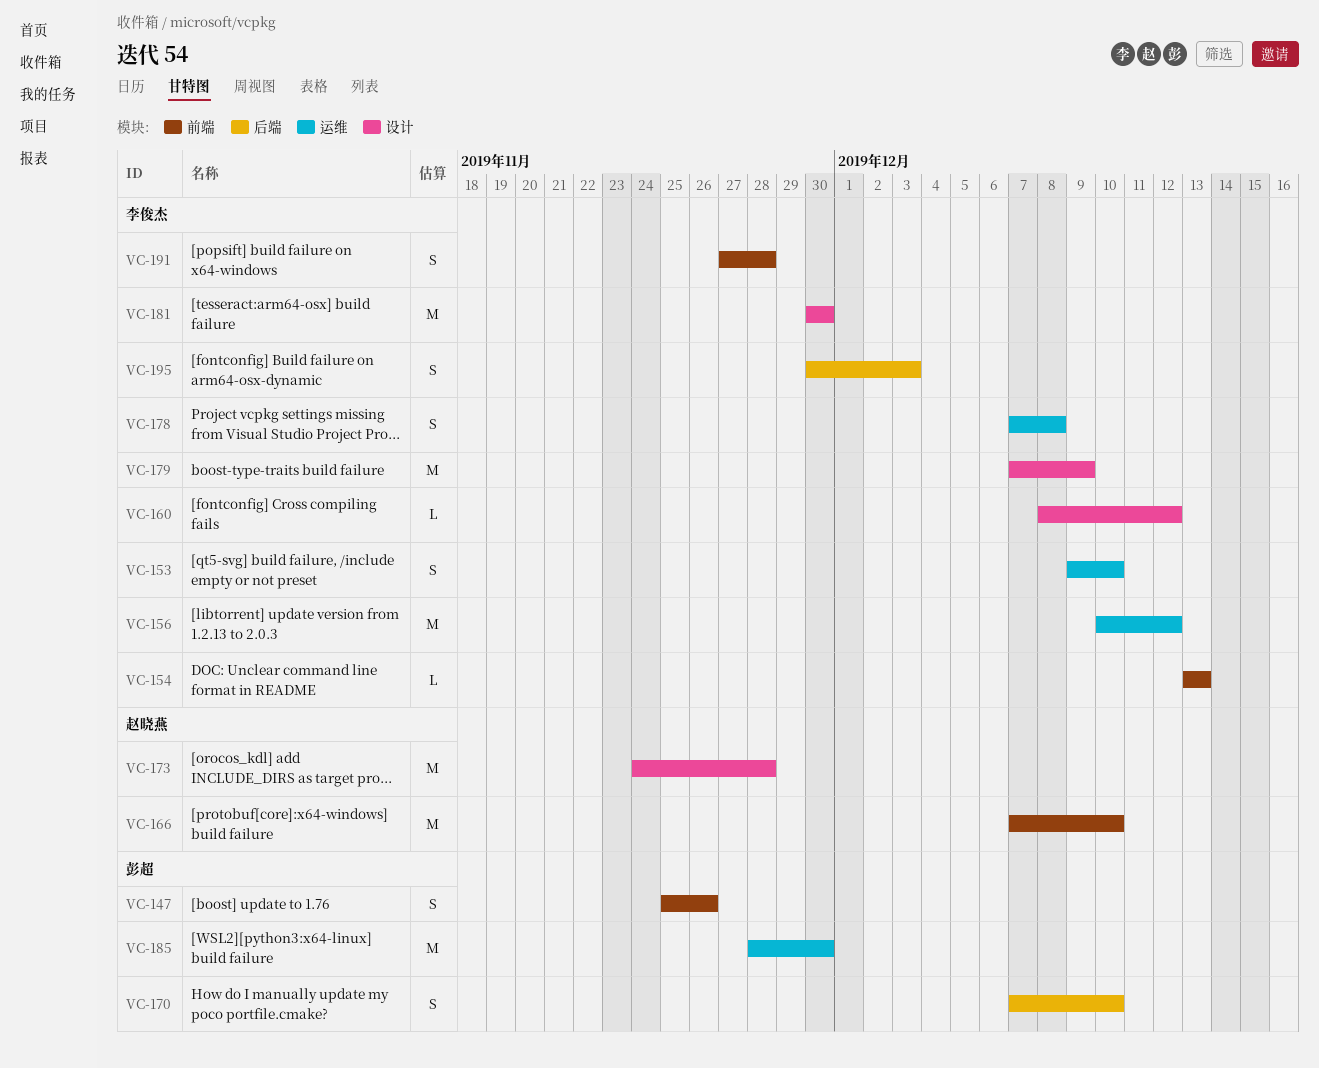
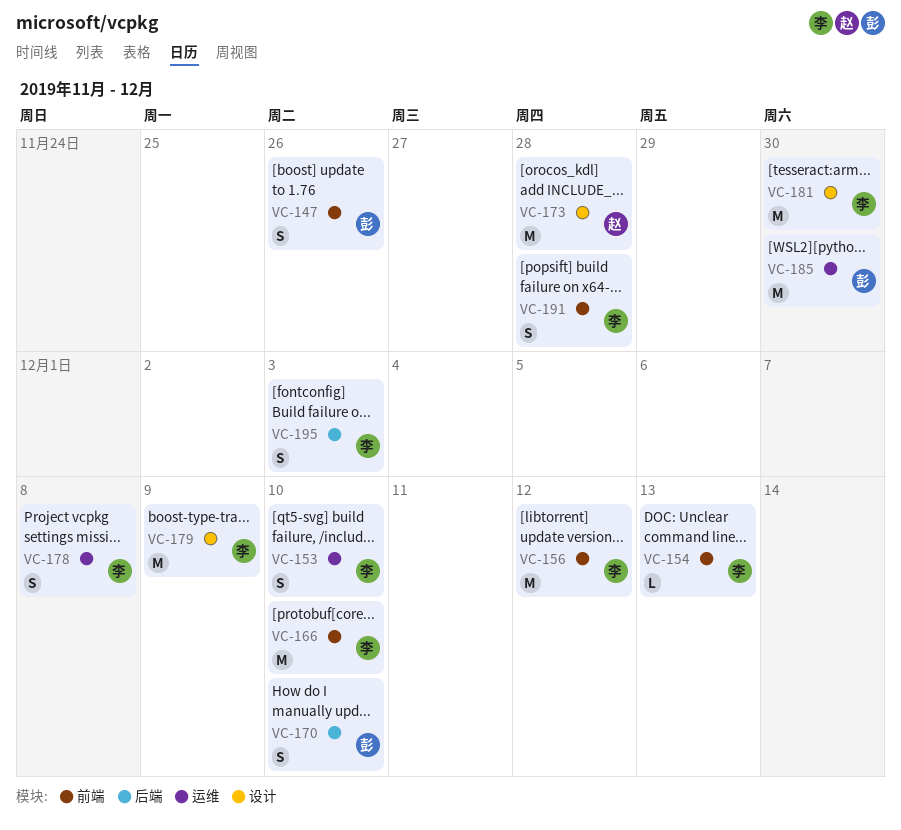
VC-156, label: 运维 -> 前端
VC-160: present -> none
VC-166, owner: 赵晓燕 -> 李俊杰

